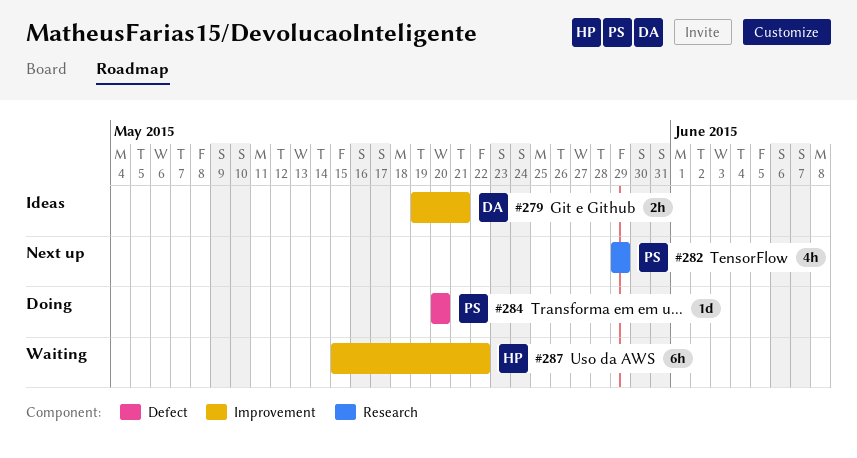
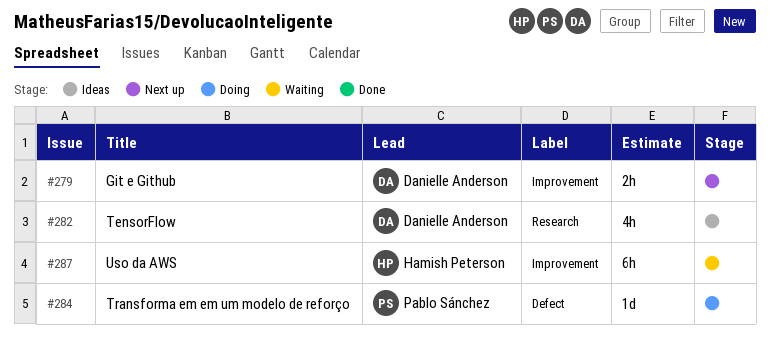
#279, status: Ideas -> Next up
#282, status: Next up -> Ideas
#282, owner: Pablo Sánchez -> Danielle Anderson

